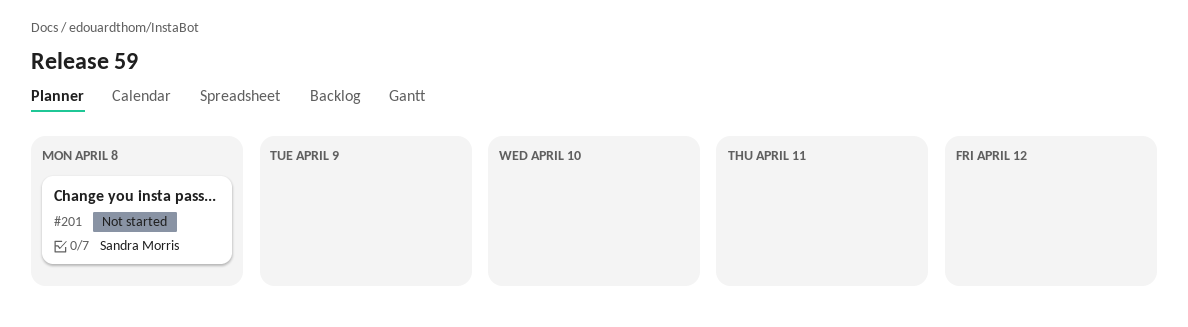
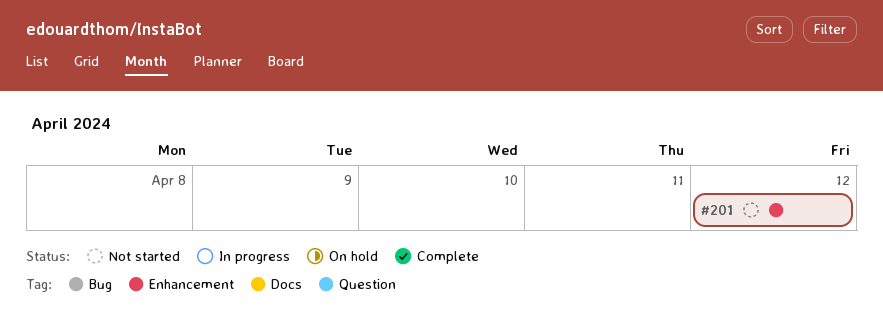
#201, due: Apr 8 -> Apr 12

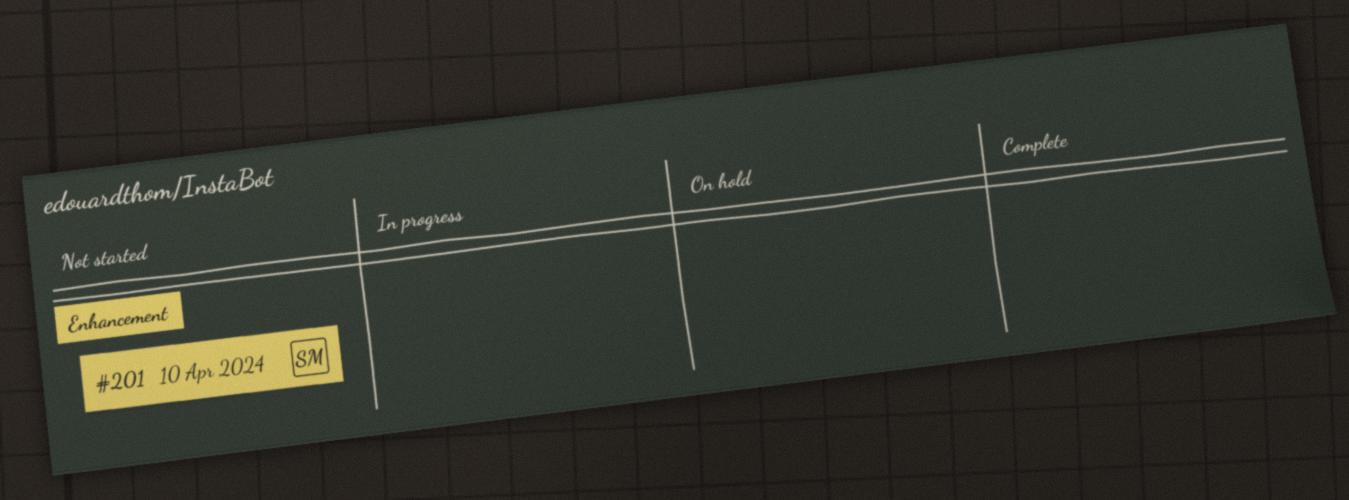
#201, due: Apr 12 -> Apr 10

